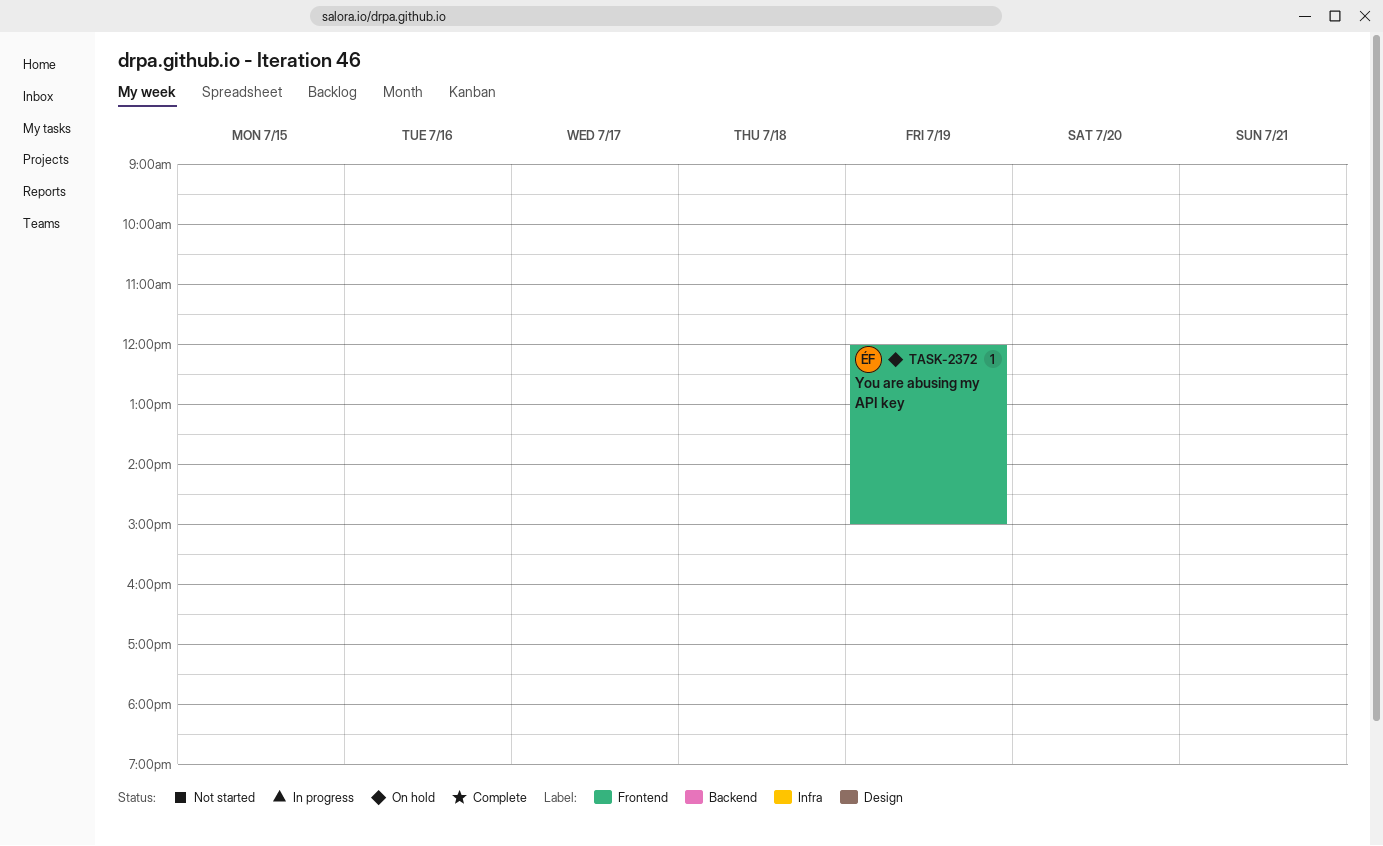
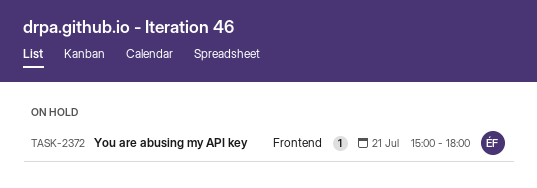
TASK-2372, day: Jul 19 -> Jul 21
TASK-2372, begins: 12:00 -> 15:00
TASK-2372, ends: 15:00 -> 18:00

